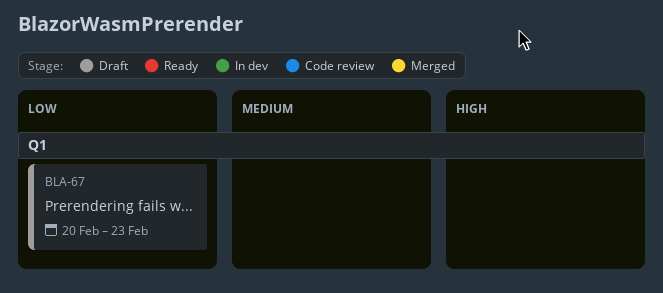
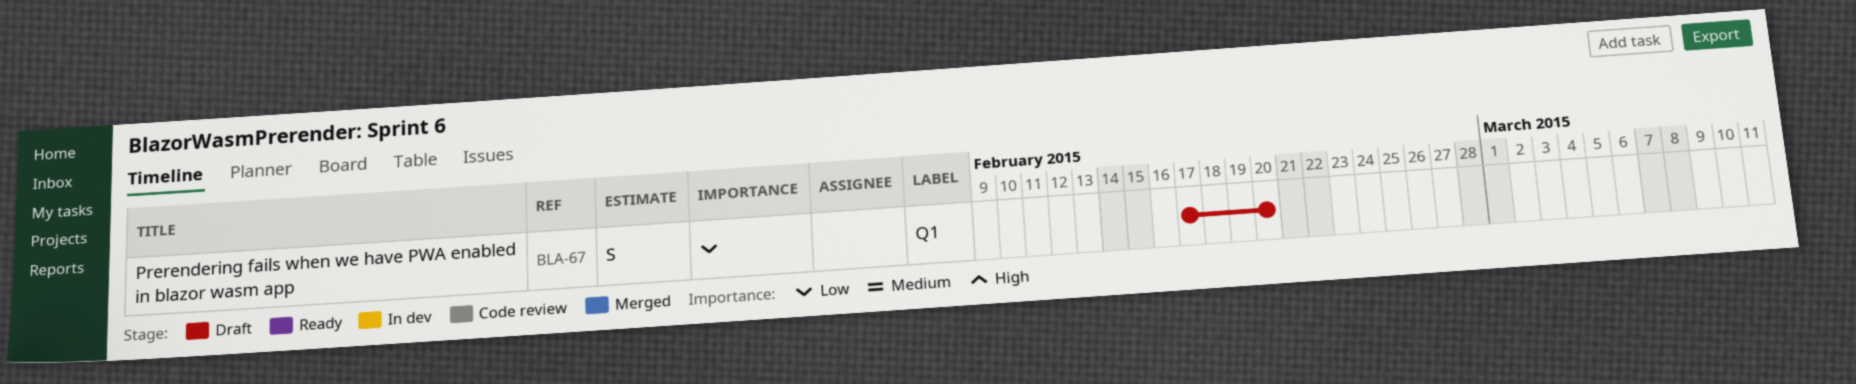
BLA-67, start: Feb 20 -> Feb 17
BLA-67, due: Feb 23 -> Feb 20

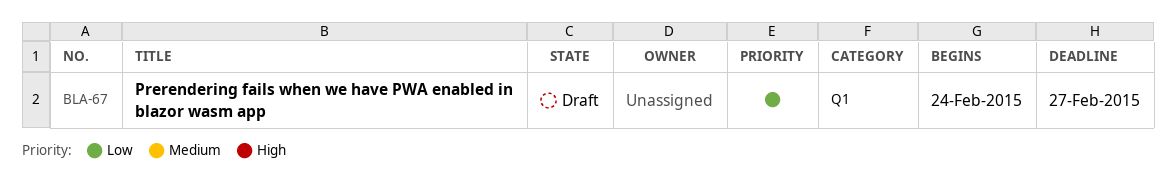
BLA-67, start: Feb 17 -> Feb 24
BLA-67, due: Feb 20 -> Feb 27

